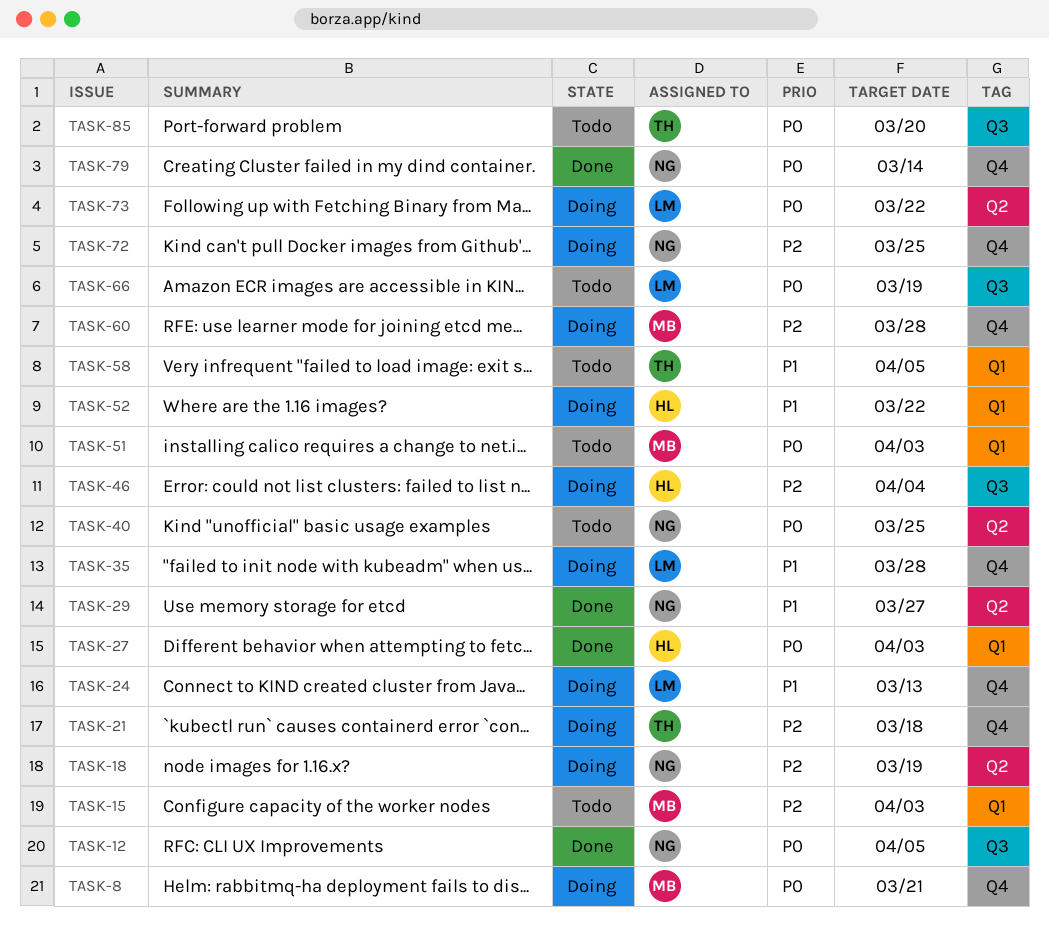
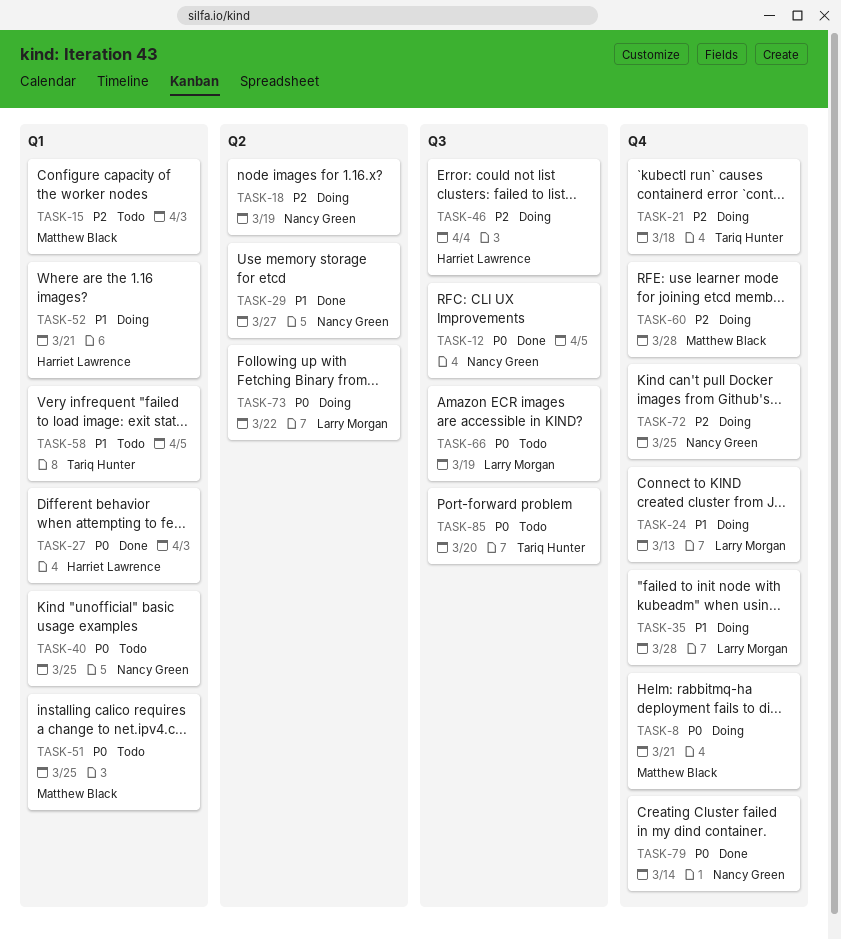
TASK-40, label: Q2 -> Q1
TASK-51, due: Apr 3 -> Mar 25
TASK-52, due: Mar 22 -> Mar 21

